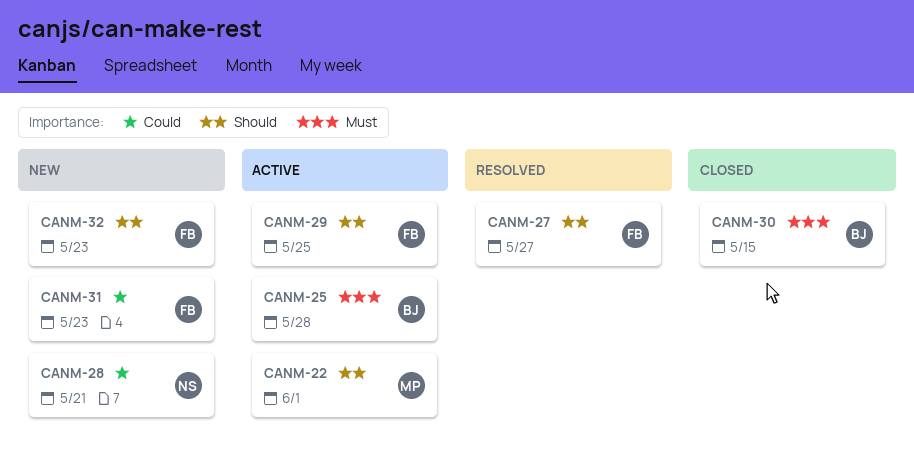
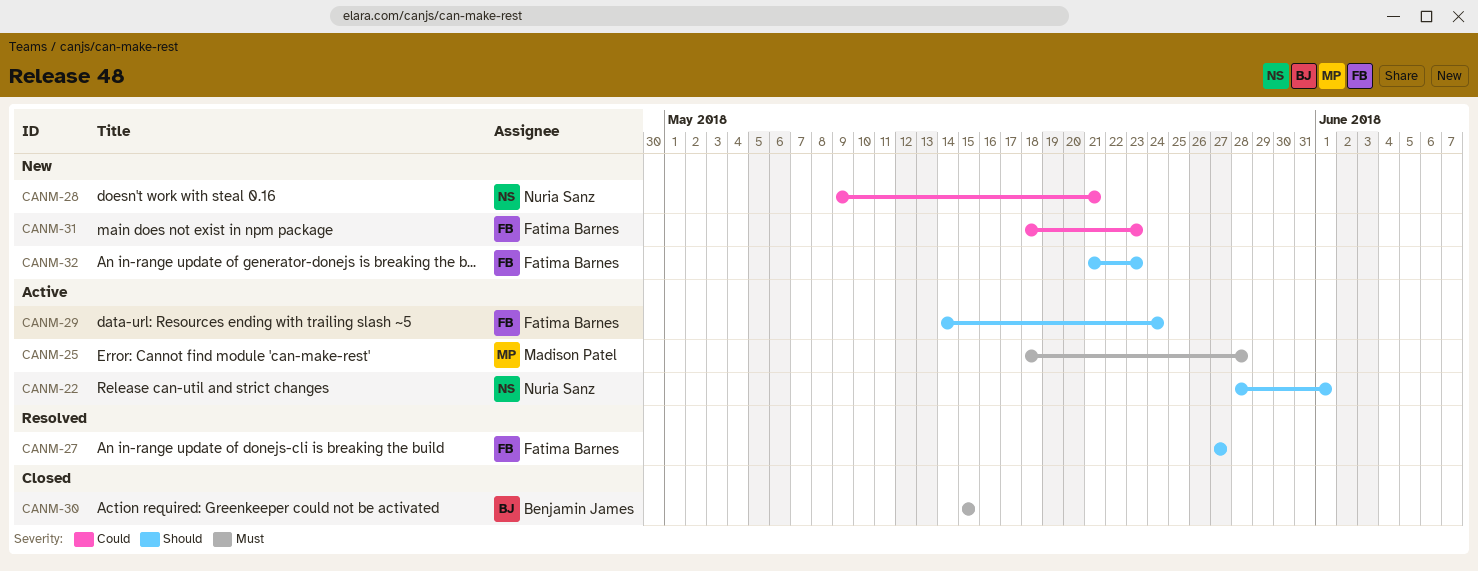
CANM-22, owner: Madison Patel -> Nuria Sanz
CANM-25, owner: Benjamin James -> Madison Patel
CANM-29, due: May 25 -> May 24

